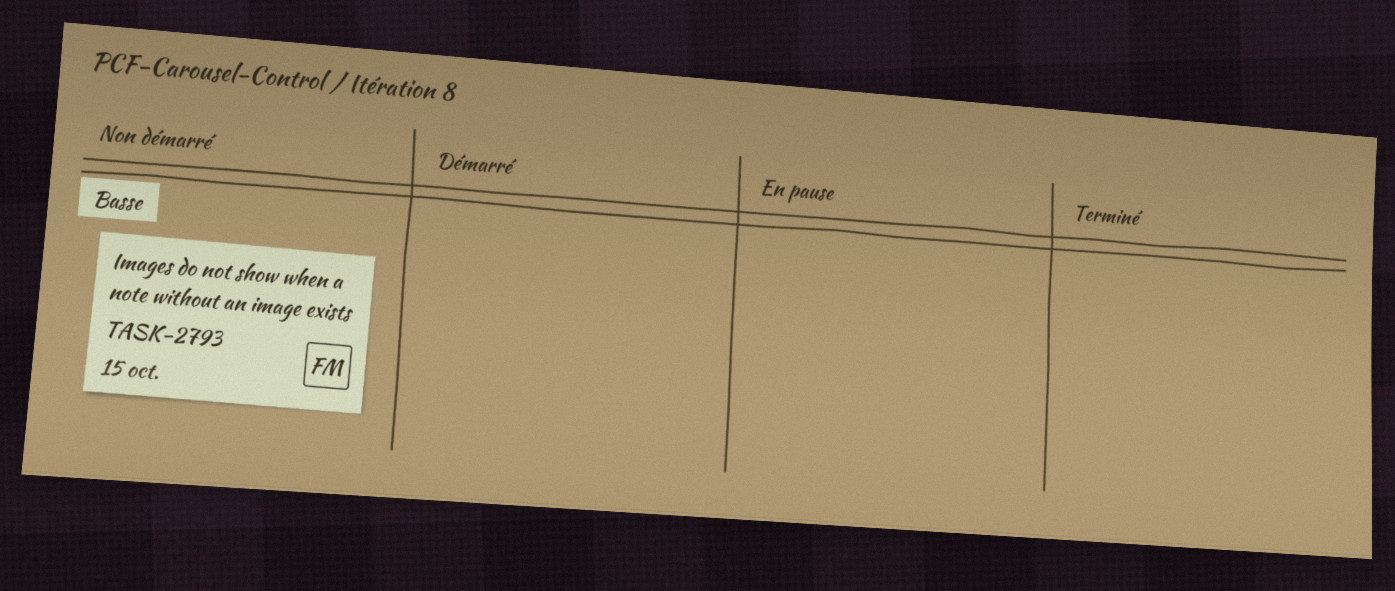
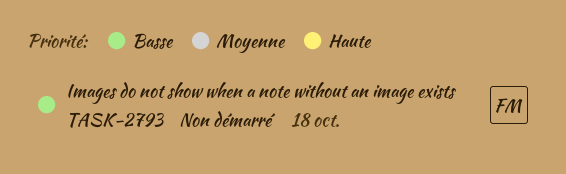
TASK-2793, due: Oct 15 -> Oct 18

